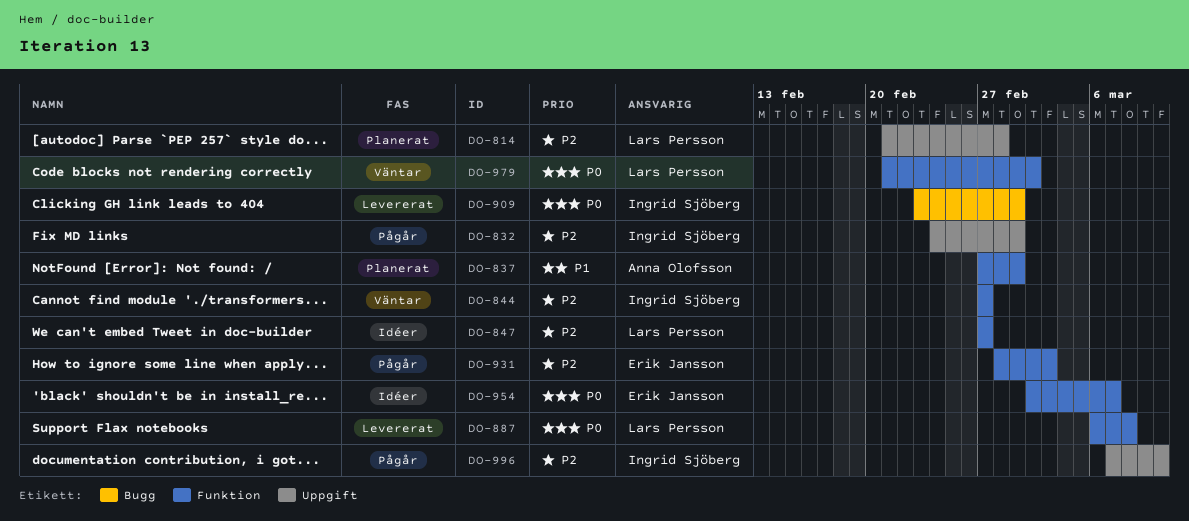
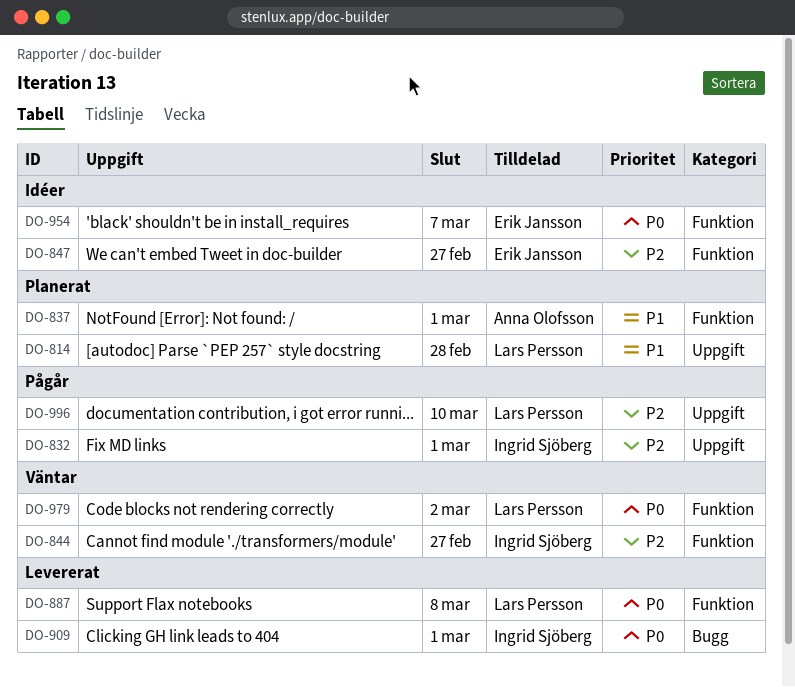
DO-814, priority: P2 -> P1
DO-847, owner: Lars Persson -> Erik Jansson
DO-931: present -> none
DO-996, owner: Ingrid Sjöberg -> Lars Persson

